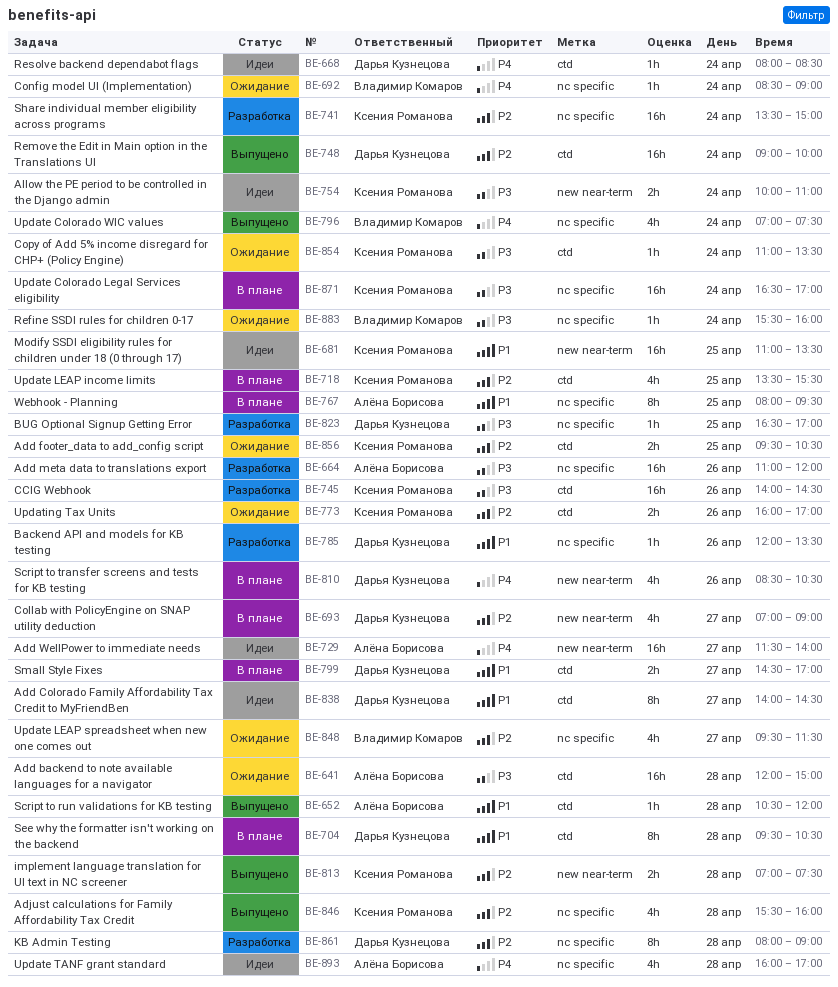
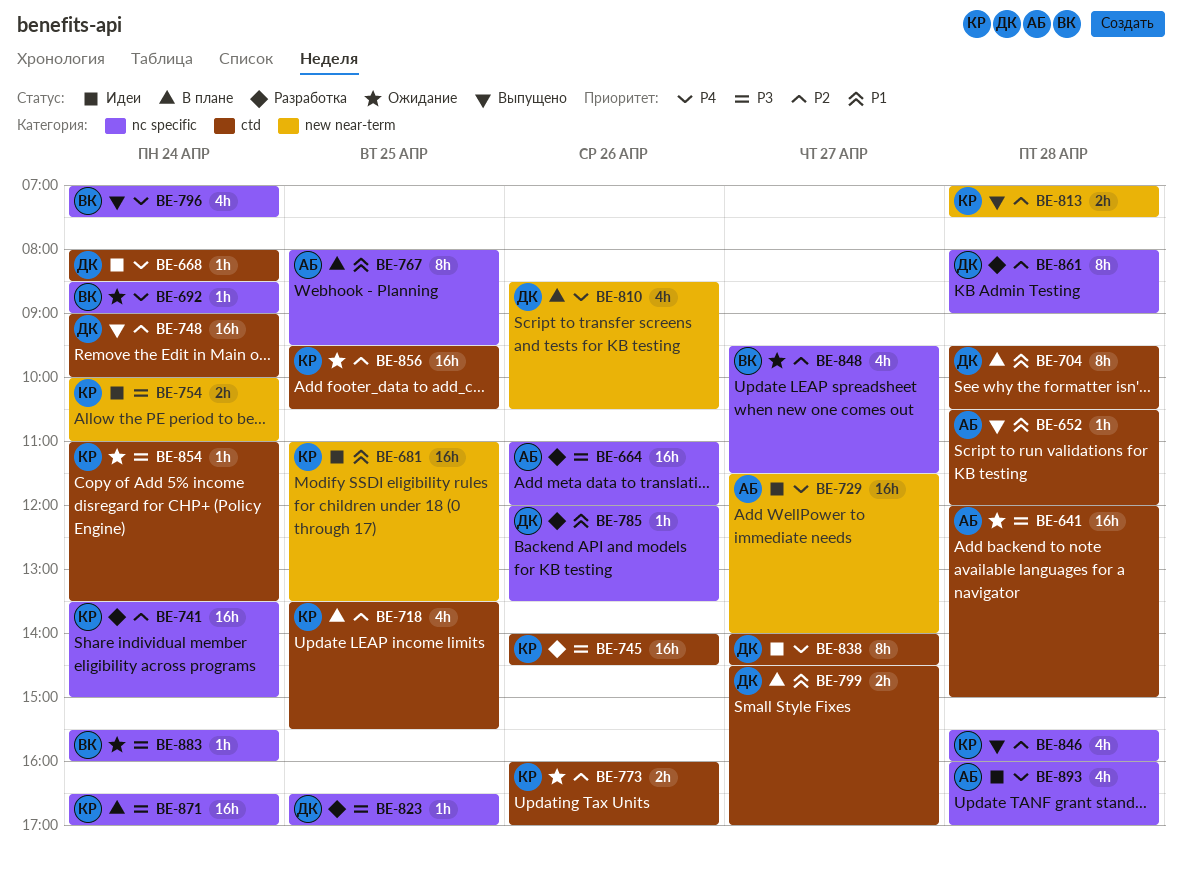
BE-693: present -> none
BE-838, priority: P1 -> P4
BE-856, estimate: 2h -> 16h

